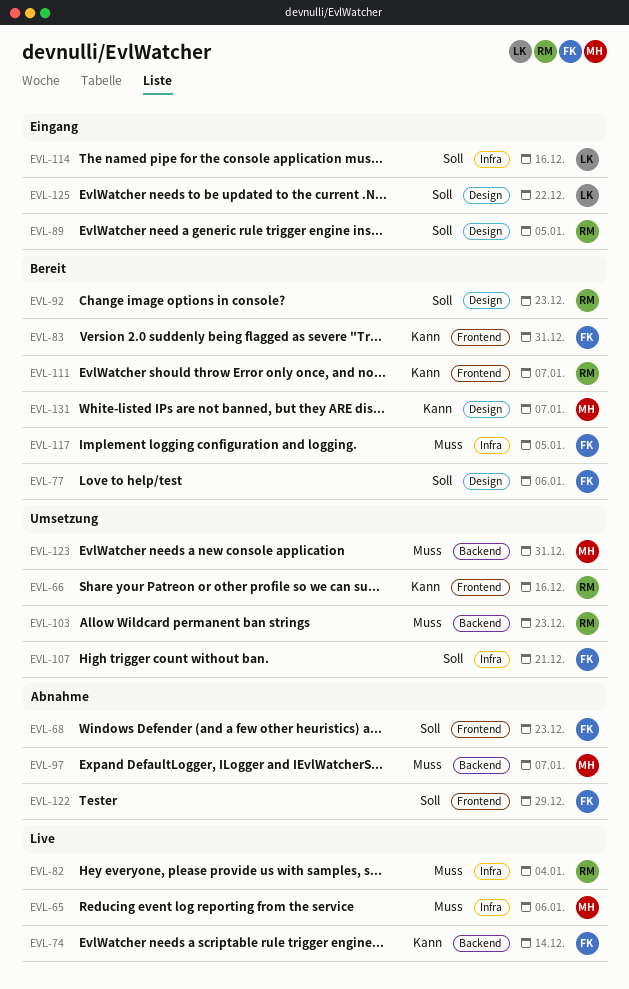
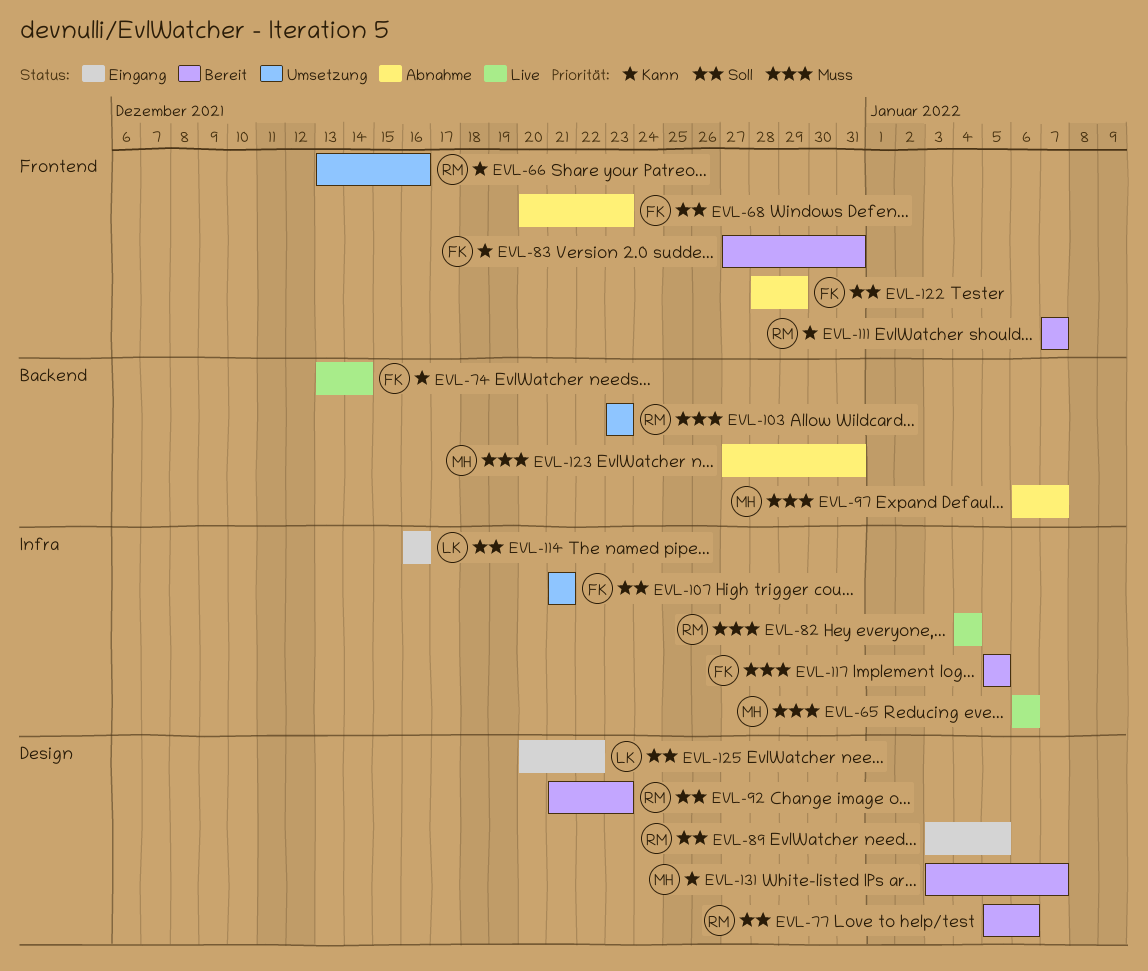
EVL-77, owner: FK -> RM
EVL-123, status: Umsetzung -> Abnahme

